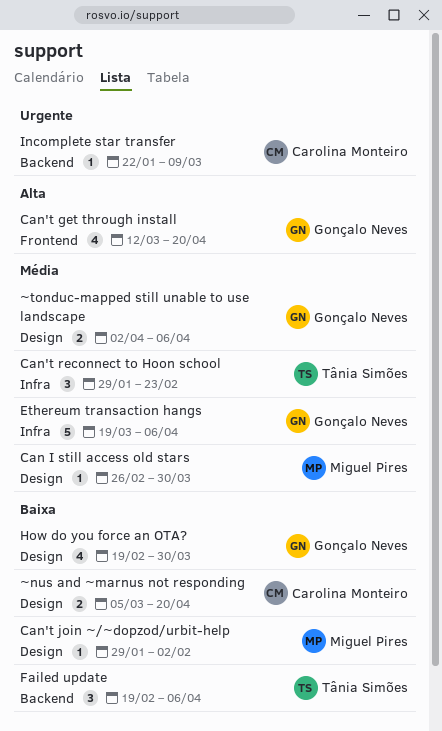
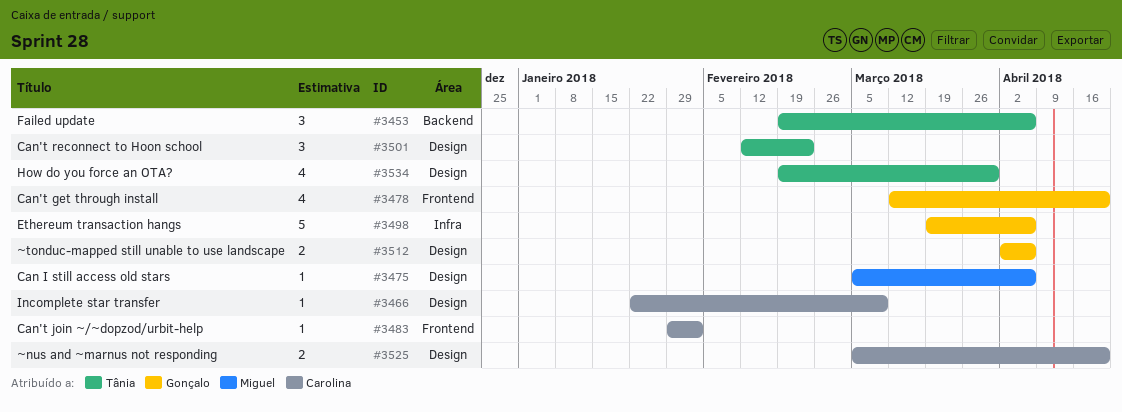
Can I still access old stars, start: Feb 26 -> Mar 5
Can I still access old stars, due: Mar 30 -> Apr 6
Can't join ~/~dopzod/urbit-help, owner: Miguel Pires -> Carolina Monteiro
Can't join ~/~dopzod/urbit-help, label: Design -> Frontend
Can't reconnect to Hoon school, label: Infra -> Design
Can't reconnect to Hoon school, start: Jan 29 -> Feb 12
How do you force an OTA?, owner: Gonçalo Neves -> Tânia Simões
Incomplete star transfer, label: Backend -> Design

